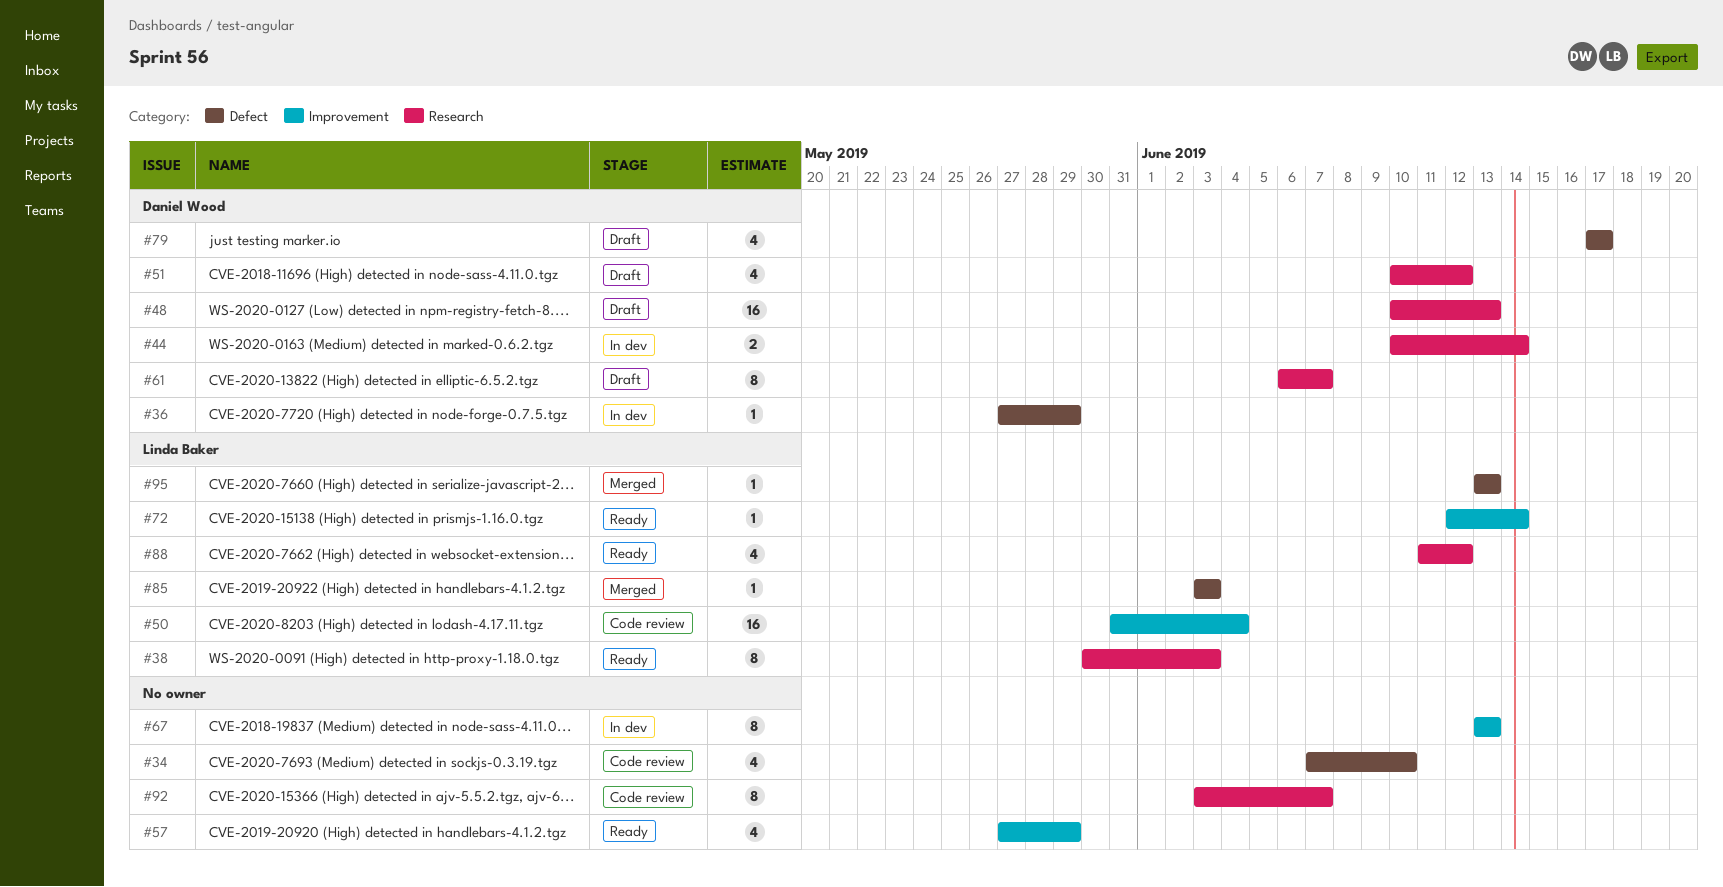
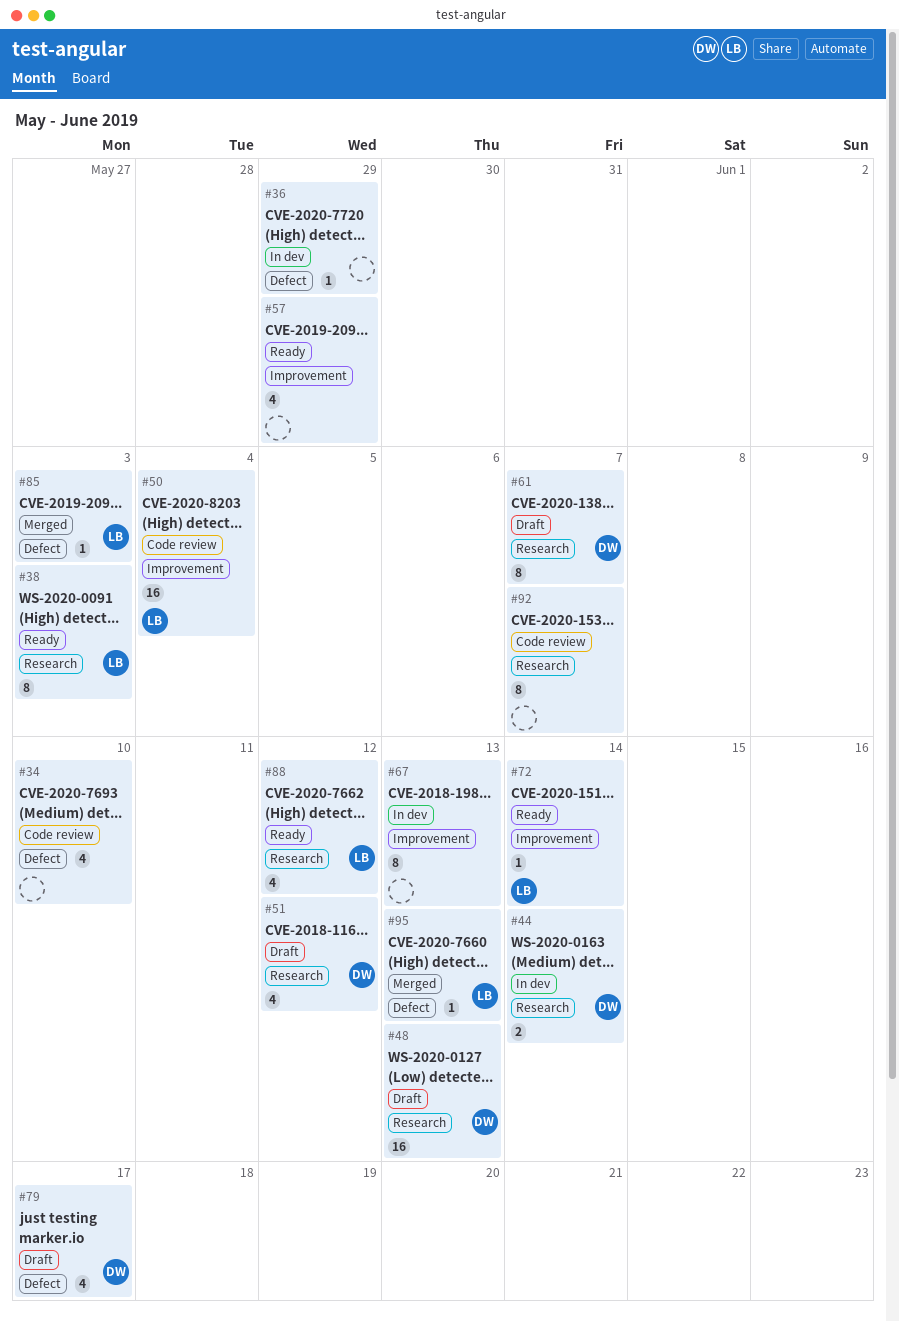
#36, owner: Daniel Wood -> none

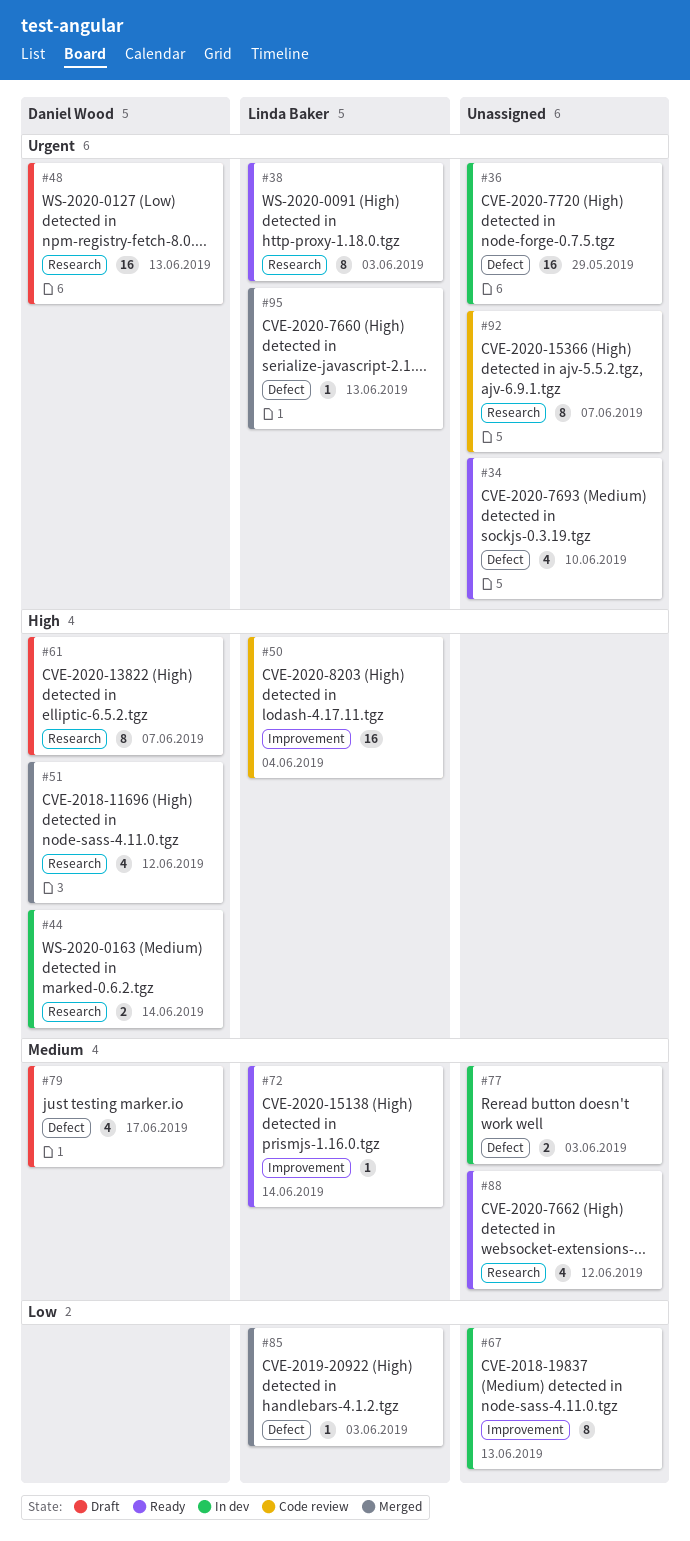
#34, status: Code review -> Ready
#36, estimate: 1 -> 16
#51, status: Draft -> Merged
#57: present -> none
#77: none -> present
#88, owner: Linda Baker -> none

